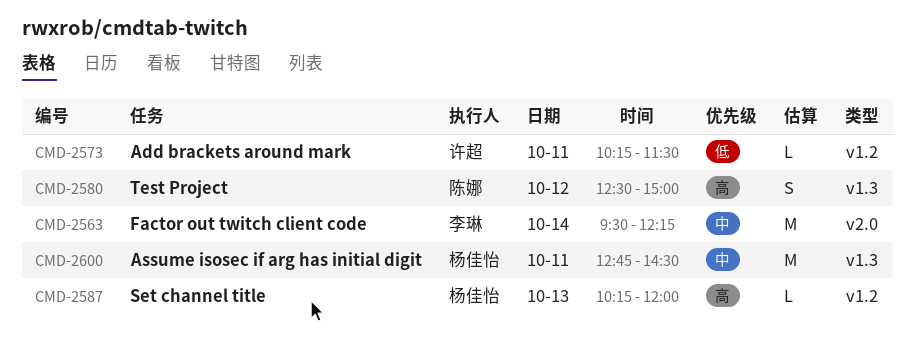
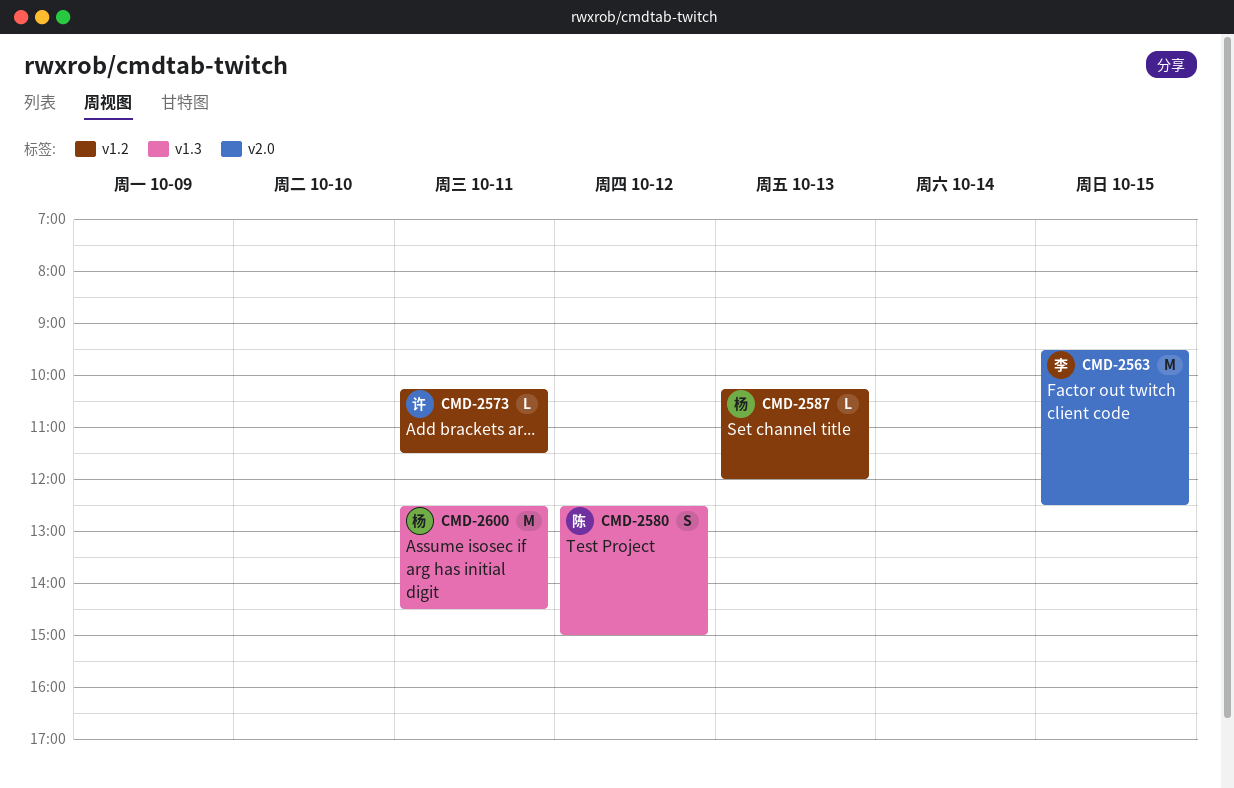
CMD-2563, day: Oct 14 -> Oct 15
CMD-2563, ends: 12:15 -> 12:30
CMD-2600, begins: 12:45 -> 12:30

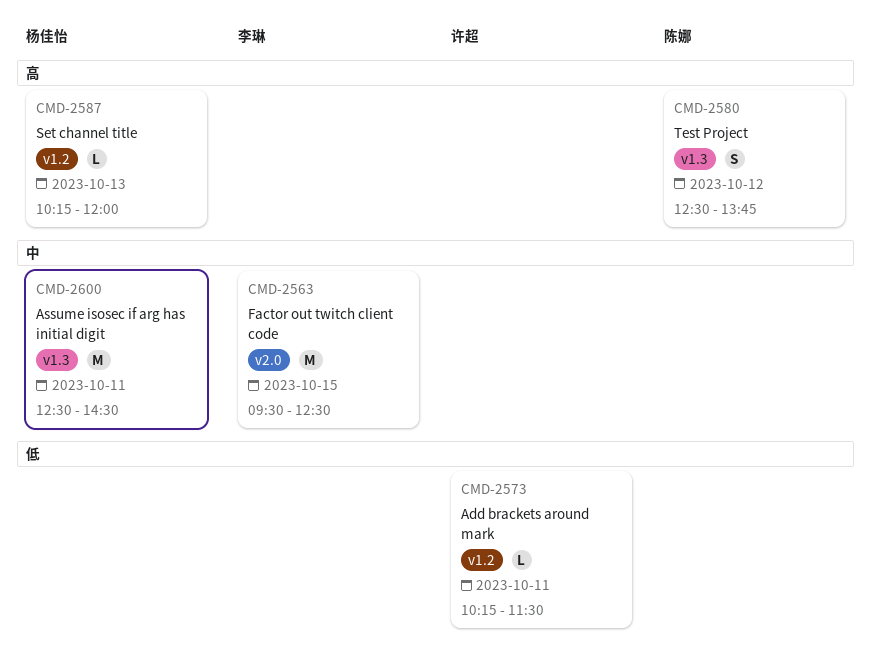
CMD-2580, ends: 15:00 -> 13:45

